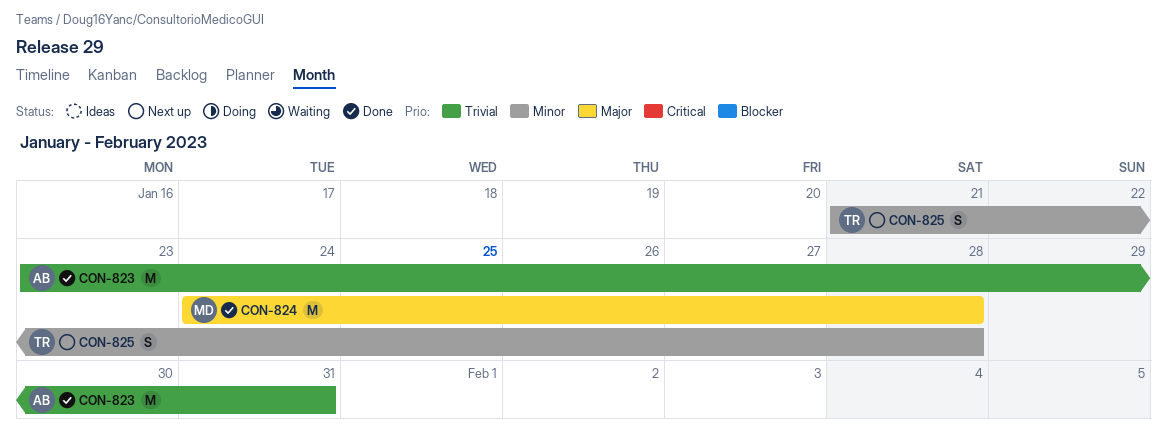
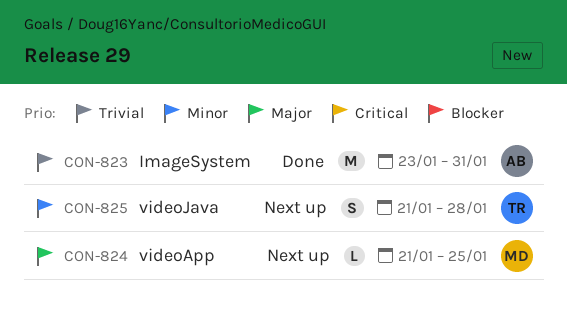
CON-824, status: Done -> Next up
CON-824, estimate: M -> L
CON-824, start: Jan 24 -> Jan 21
CON-824, due: Jan 28 -> Jan 25

